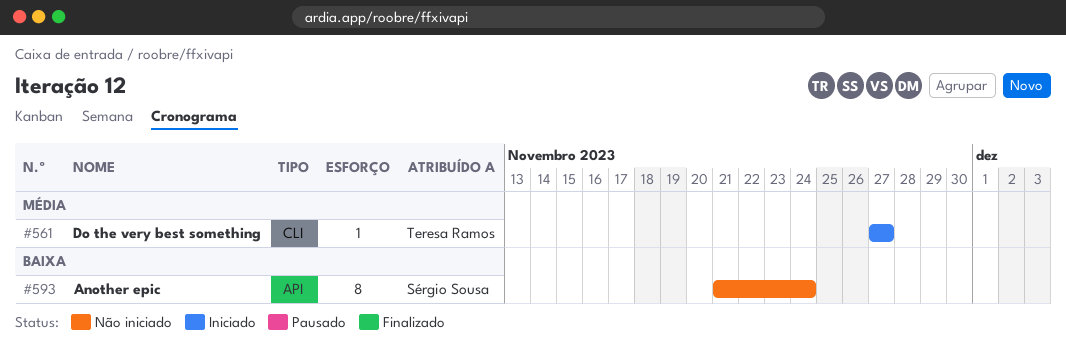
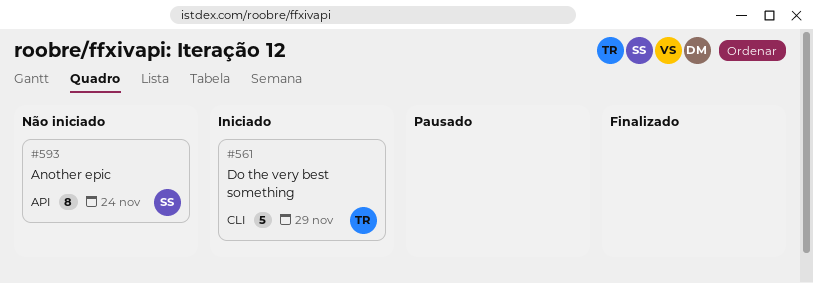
#561, estimate: 1 -> 5
#561, due: Nov 27 -> Nov 29

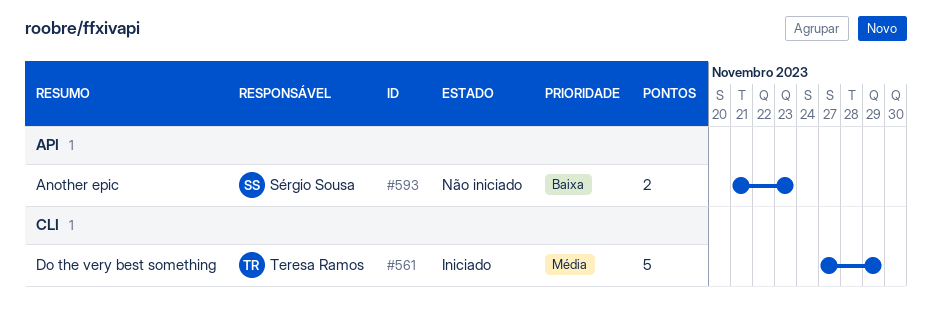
#593, estimate: 8 -> 2
#593, due: Nov 24 -> Nov 23

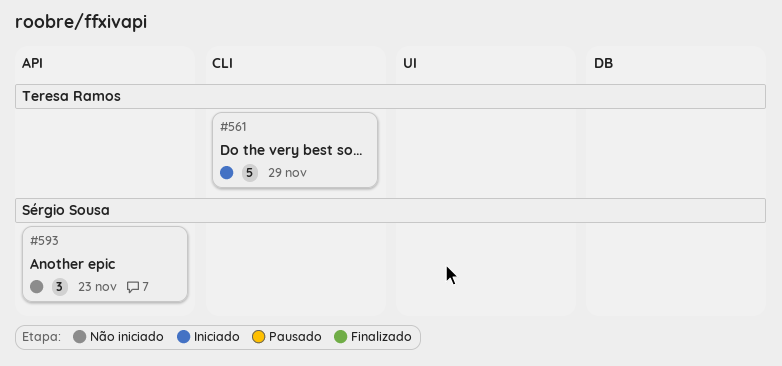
#593, estimate: 2 -> 3

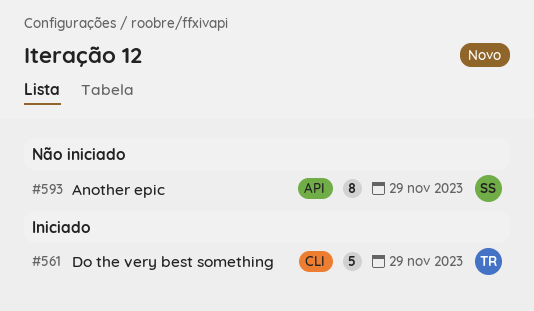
#593, estimate: 3 -> 8
#593, due: Nov 23 -> Nov 29

